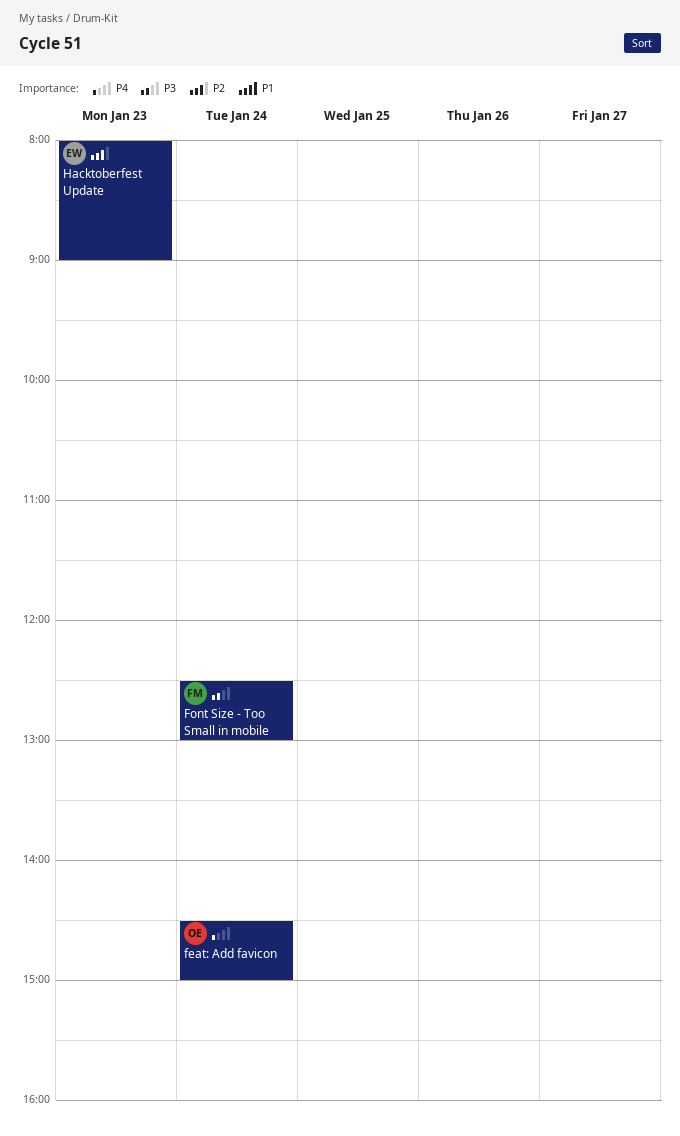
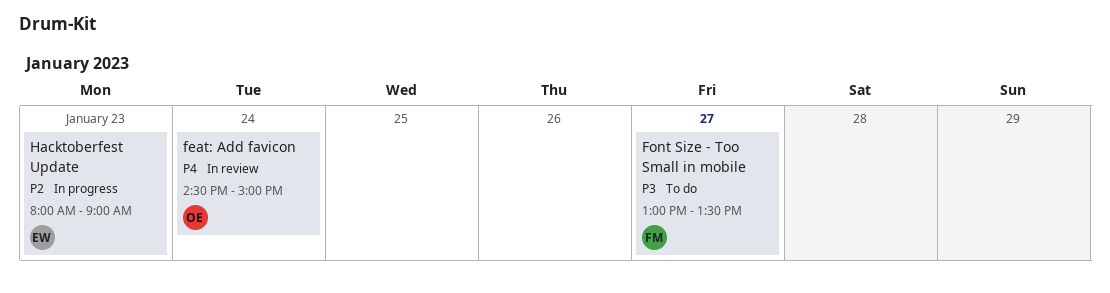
Font Size - Too Small in mobile, day: Jan 24 -> Jan 27
Font Size - Too Small in mobile, begins: 12:30 -> 13:00
Font Size - Too Small in mobile, ends: 13:00 -> 13:30

